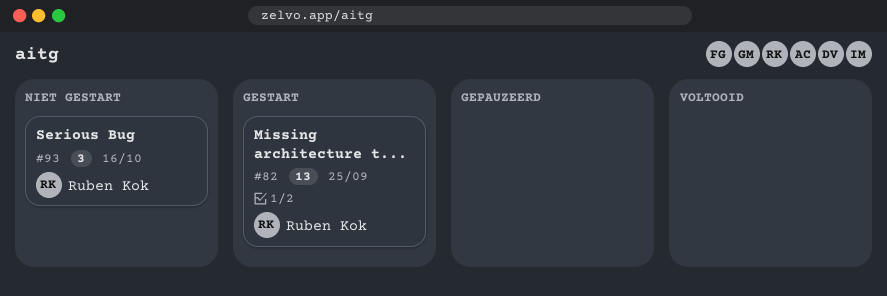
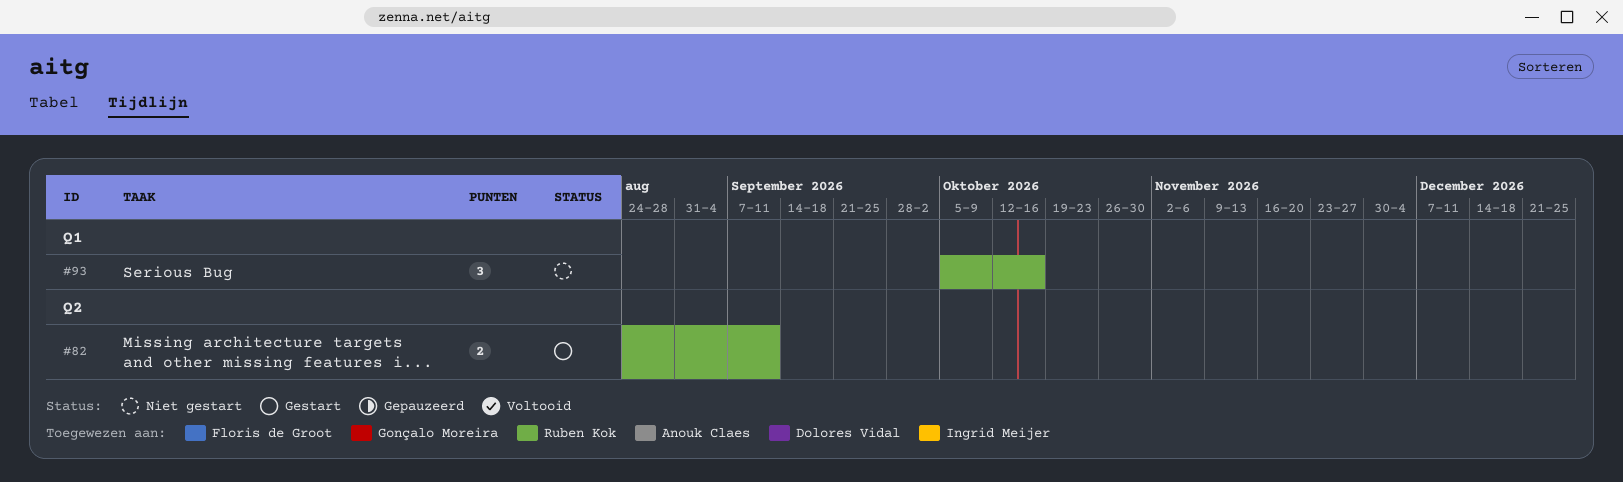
#82, estimate: 13 -> 2
#82, due: Sep 25 -> Sep 11

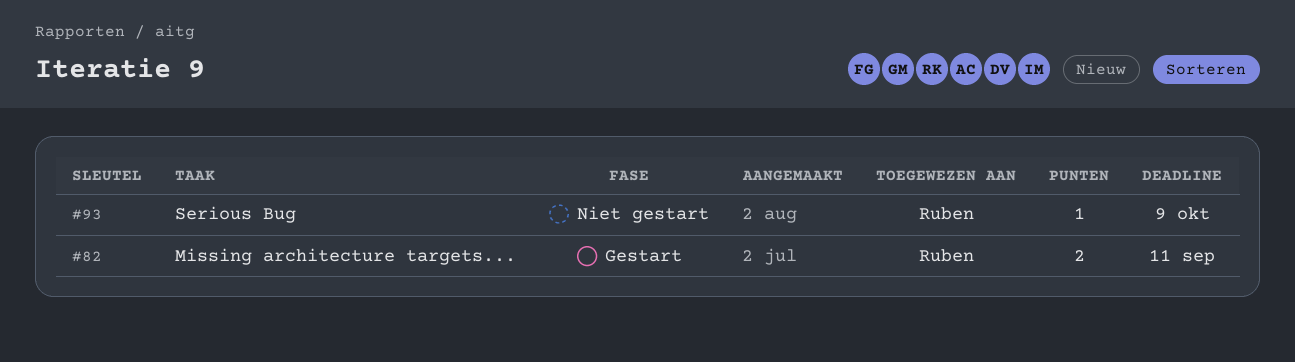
#93, estimate: 3 -> 1
#93, due: Oct 16 -> Oct 9

